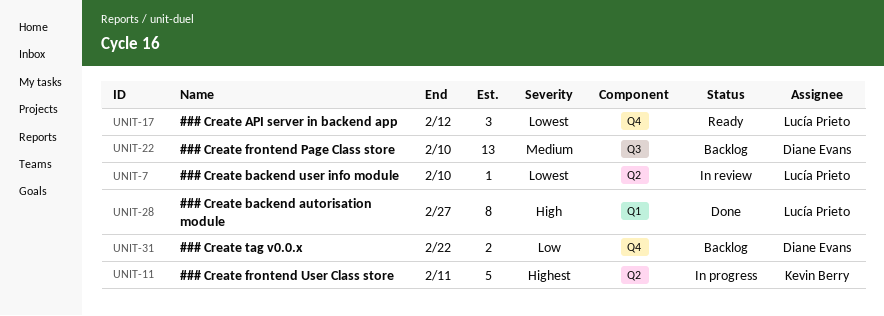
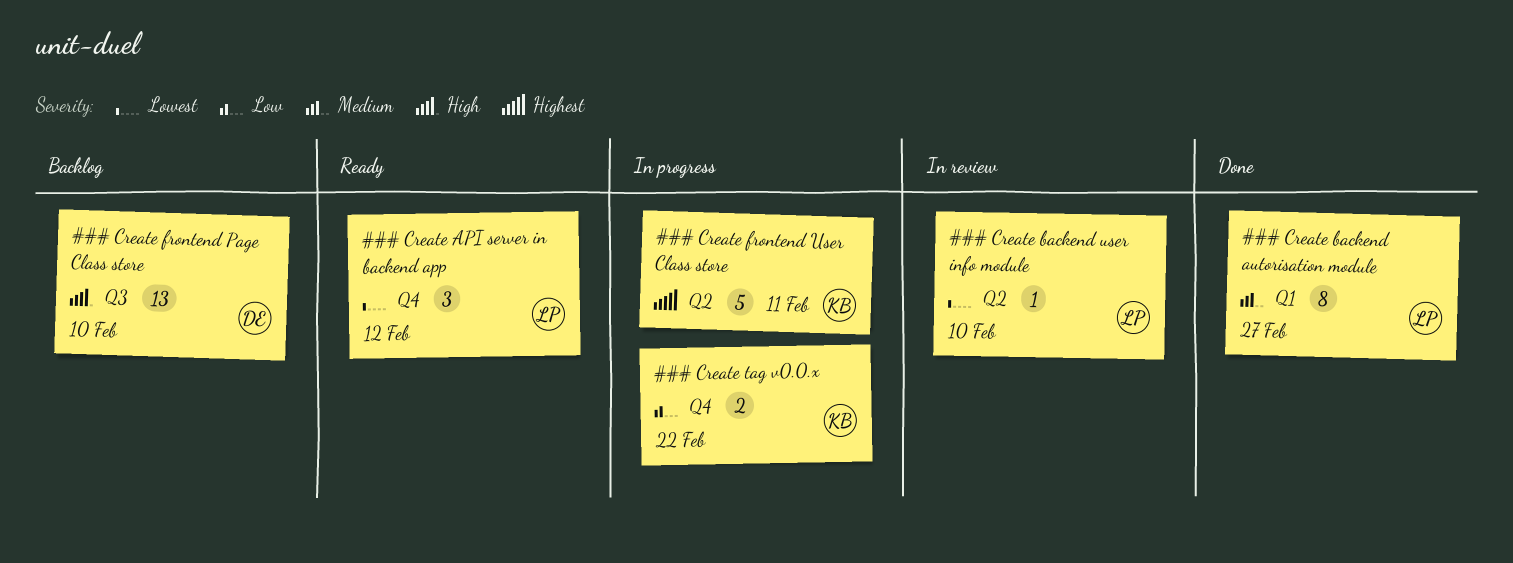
### Create backend autorisation module, priority: High -> Medium
### Create frontend Page Class store, priority: Medium -> High
### Create tag v0.0.x, status: Backlog -> In progress
### Create tag v0.0.x, owner: Diane Evans -> Kevin Berry

